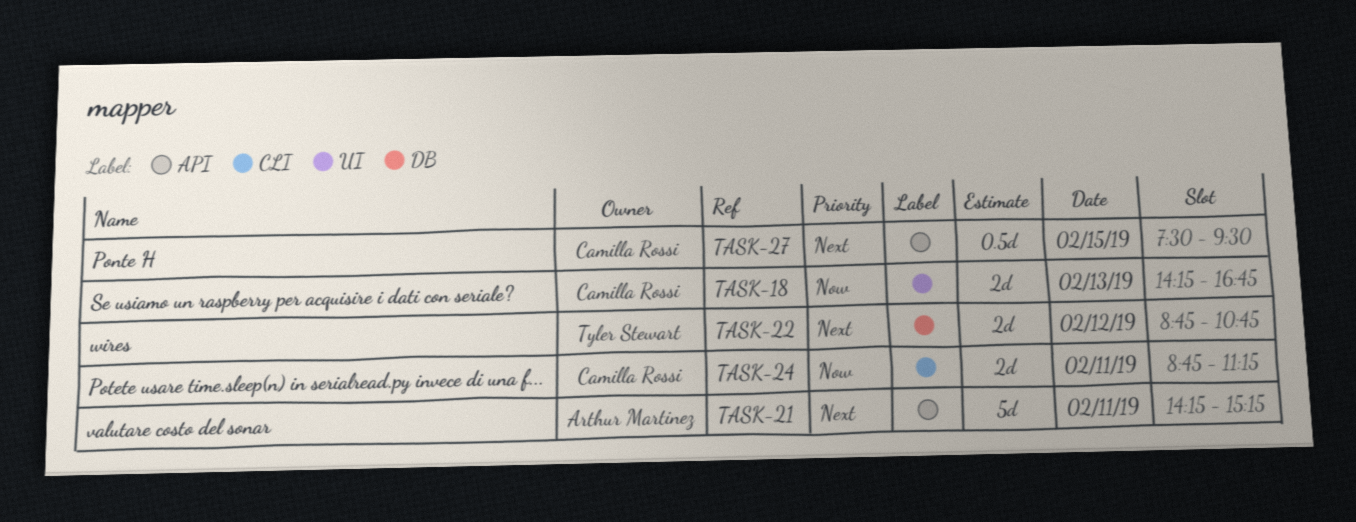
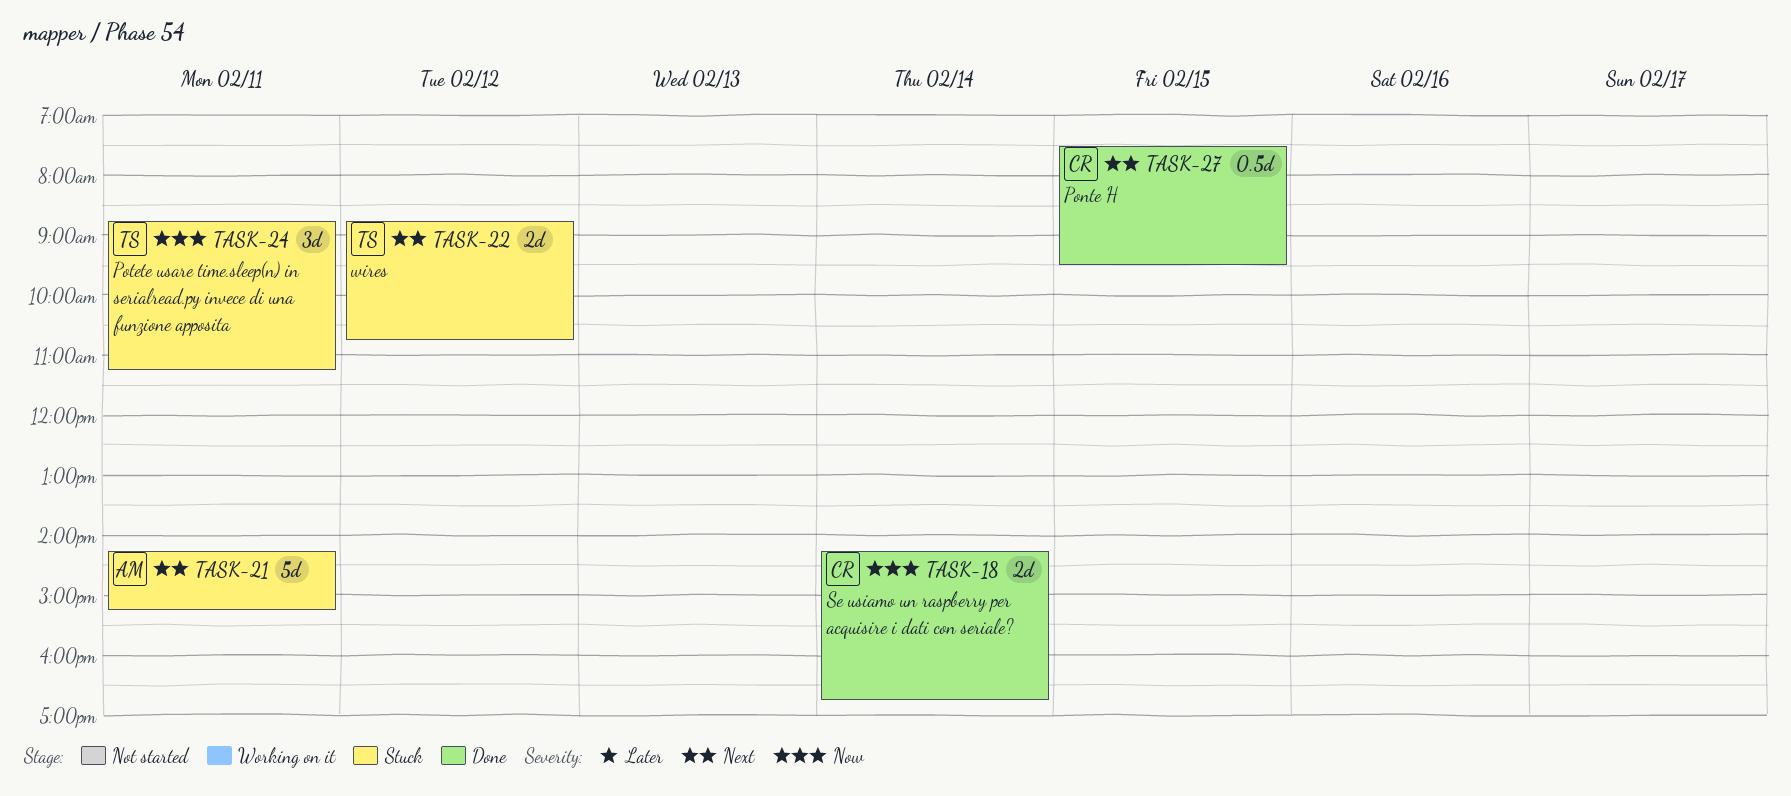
TASK-18, day: Feb 13 -> Feb 14
TASK-24, owner: Camilla Rossi -> Tyler Stewart
TASK-24, estimate: 2d -> 3d

